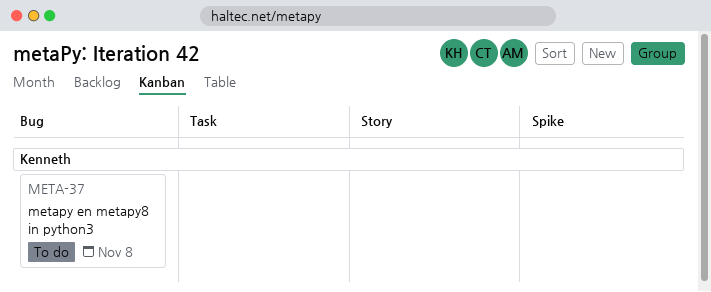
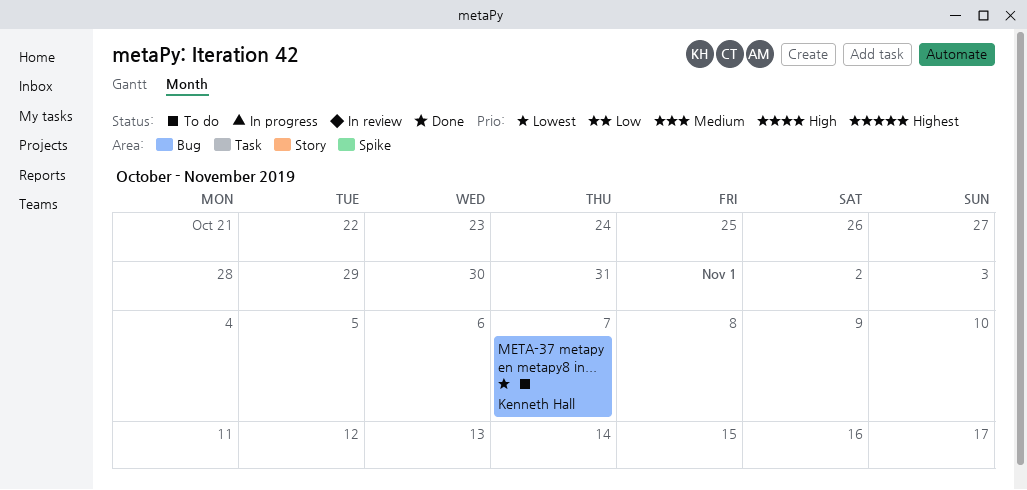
META-37, due: Nov 8 -> Nov 7

